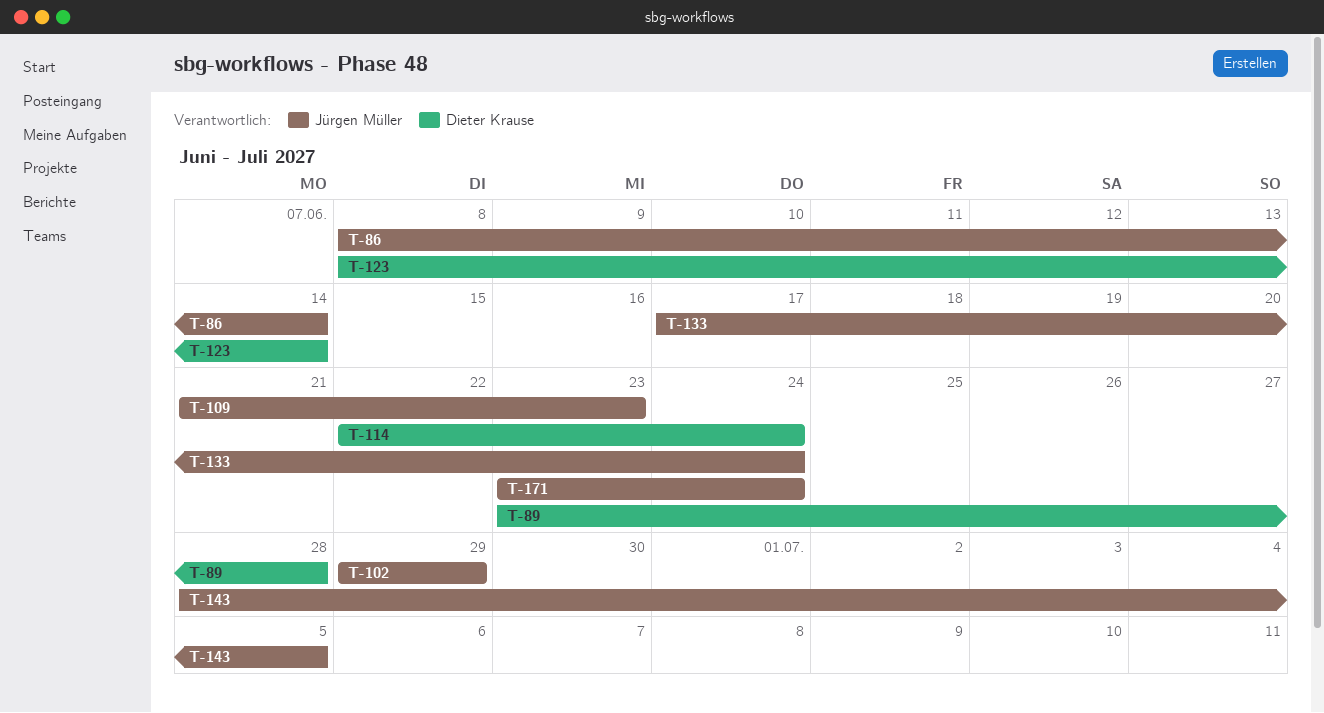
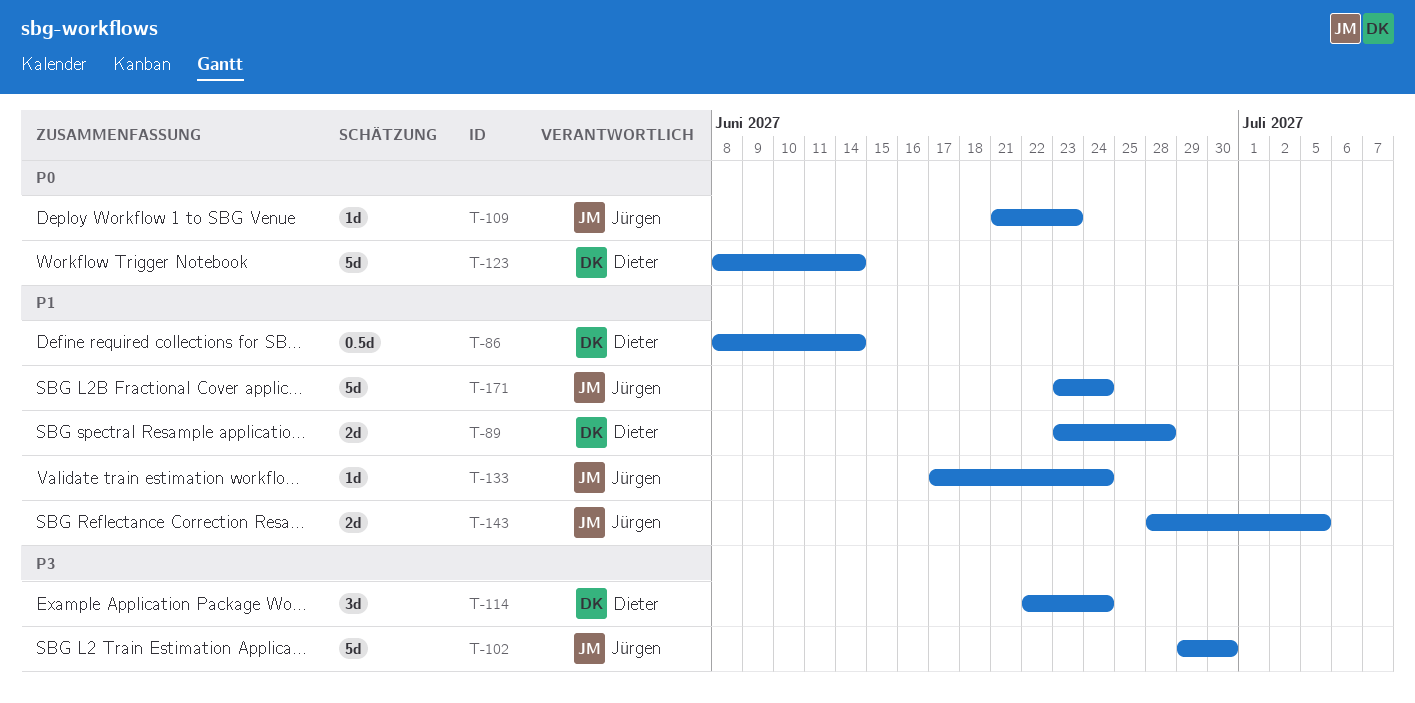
T-86, owner: Jürgen Müller -> Dieter Krause
T-102, due: Jun 29 -> Jun 30

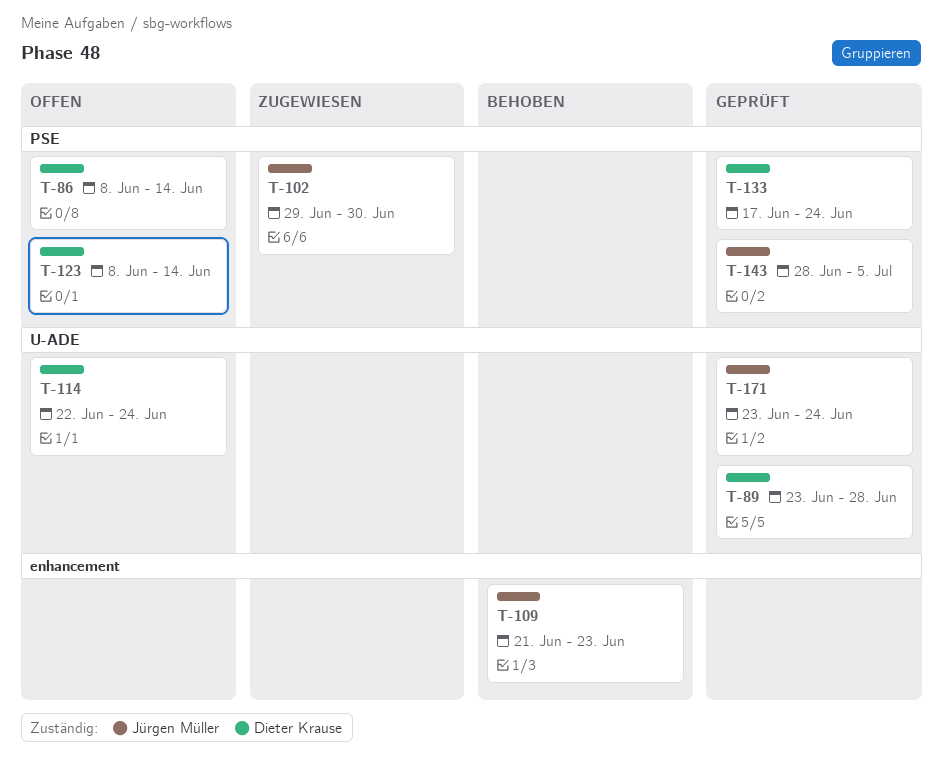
T-133, owner: Jürgen Müller -> Dieter Krause

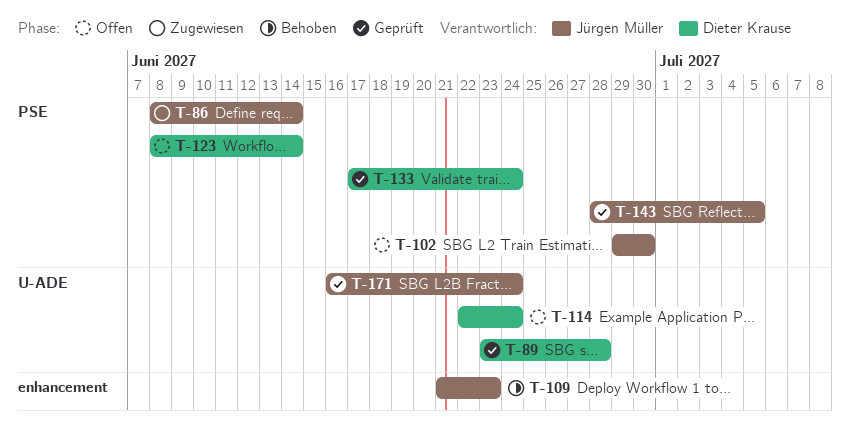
T-86, status: Offen -> Zugewiesen
T-86, owner: Dieter Krause -> Jürgen Müller
T-102, status: Zugewiesen -> Offen
T-171, start: Jun 23 -> Jun 16

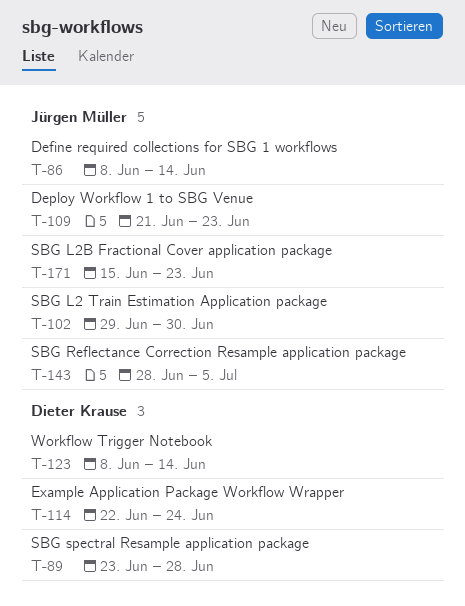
T-133: present -> none
T-171, start: Jun 16 -> Jun 15
T-171, due: Jun 24 -> Jun 23

